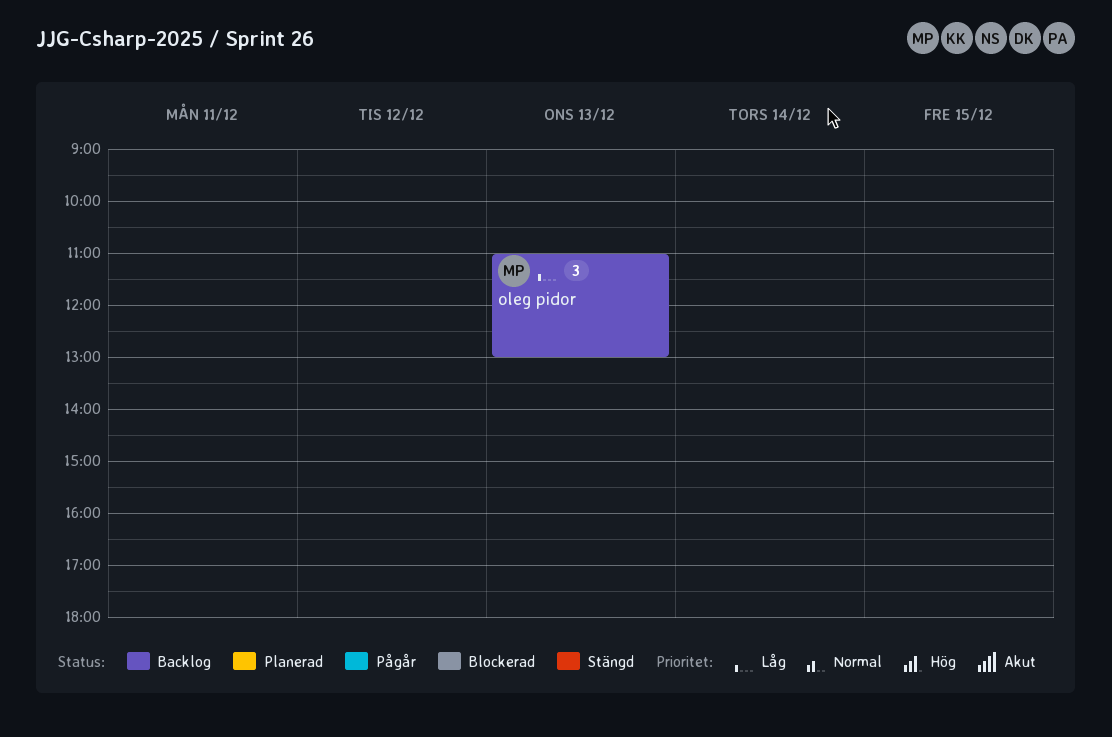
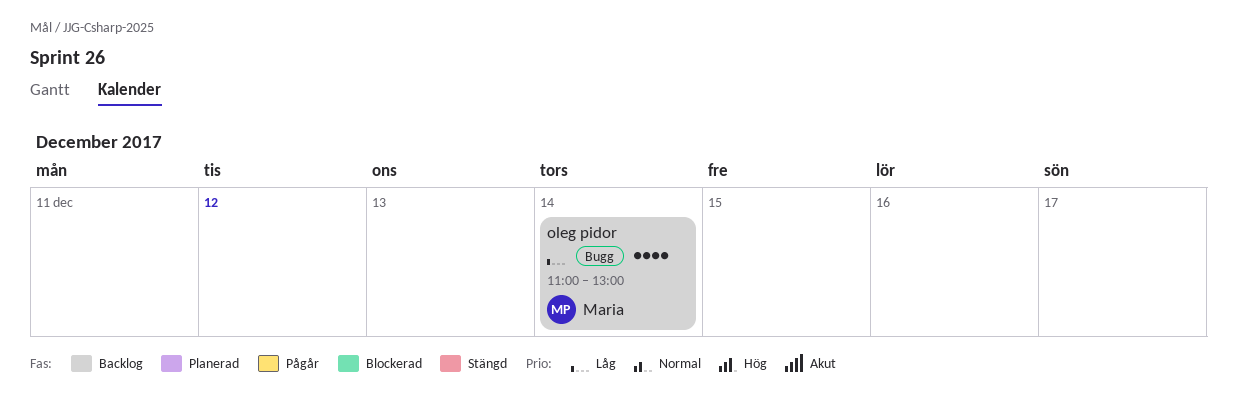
oleg pidor, estimate: 3 -> 4
oleg pidor, day: Dec 13 -> Dec 14

